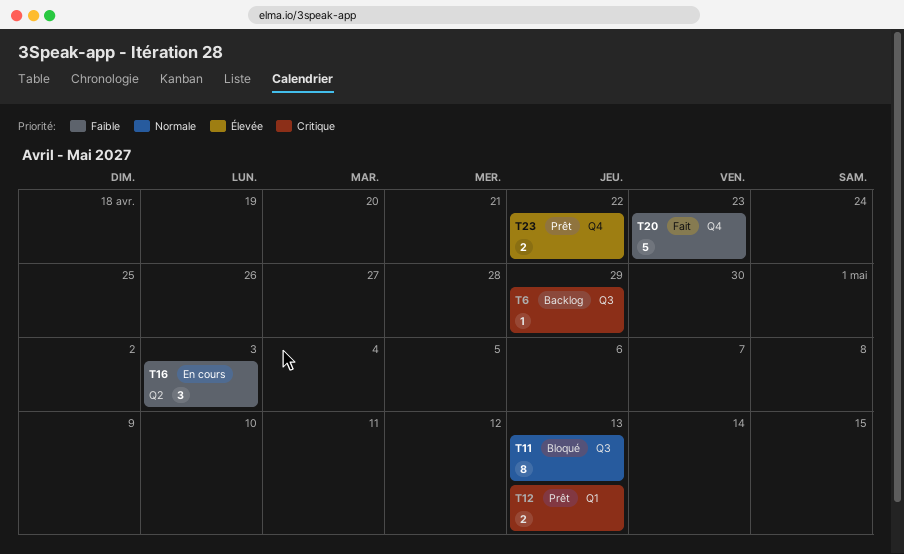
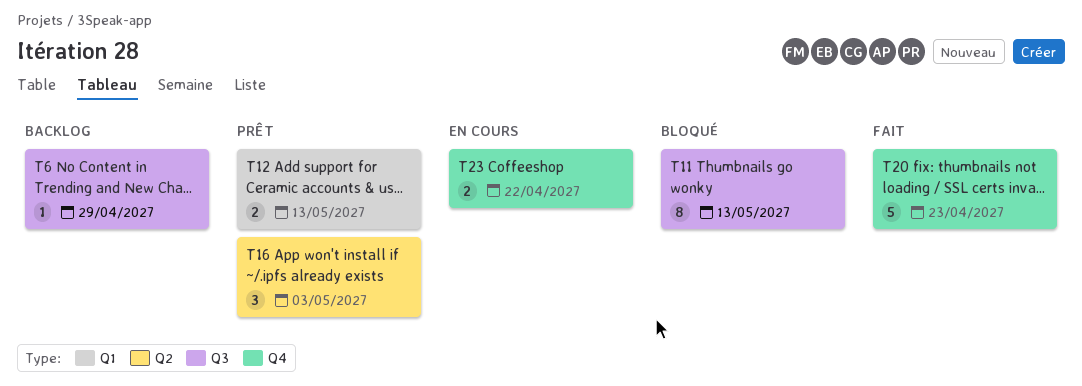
T16, status: En cours -> Prêt
T23, status: Prêt -> En cours

